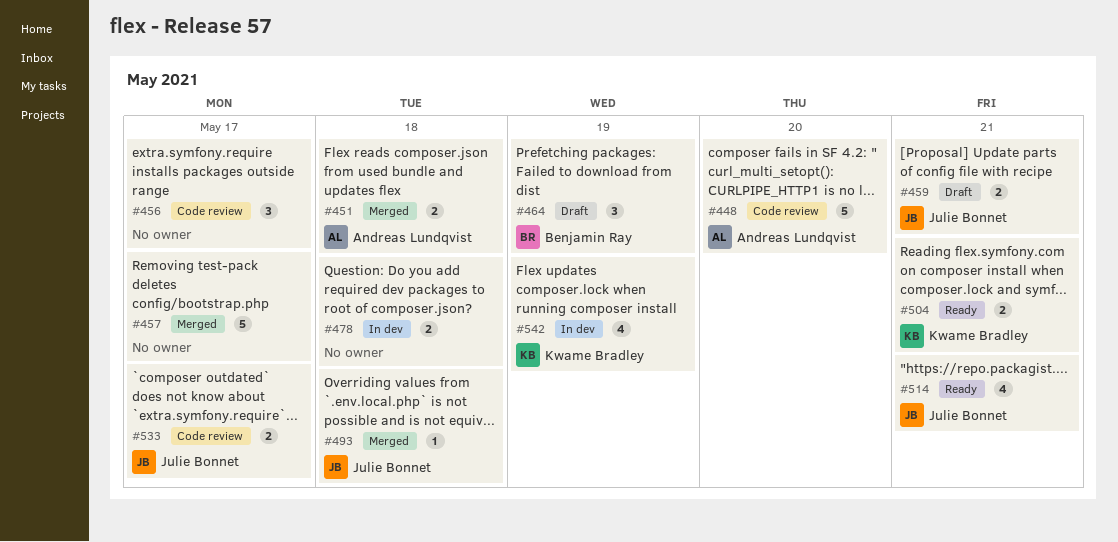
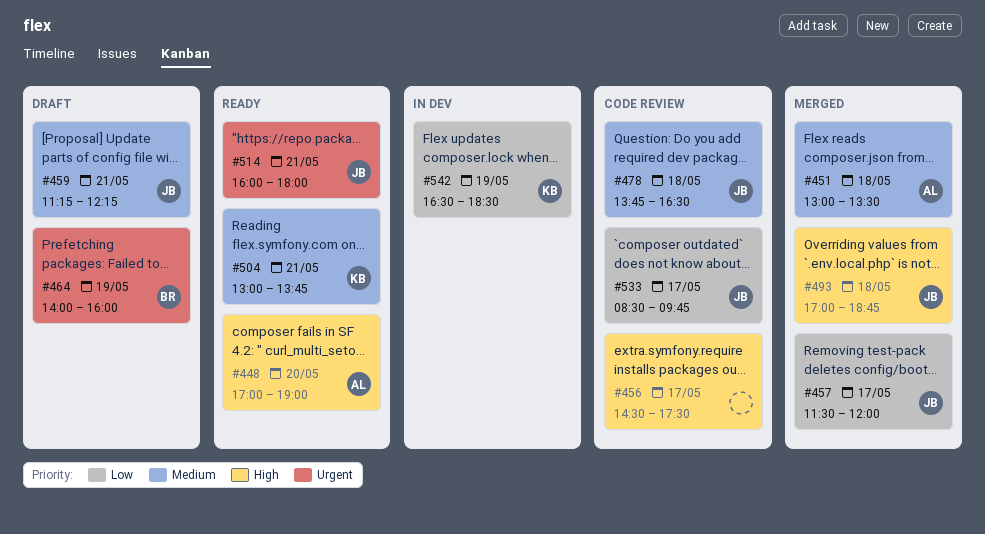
#448, status: Code review -> Ready
#457, owner: none -> Julie Bonnet
#478, status: In dev -> Code review
#478, owner: none -> Julie Bonnet

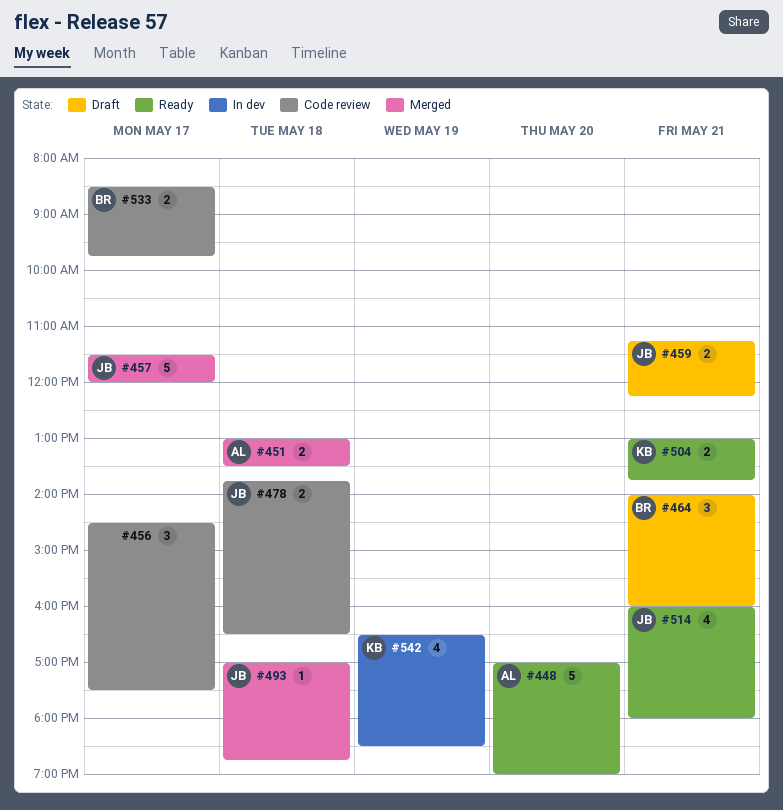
#464, day: May 19 -> May 21
#533, owner: JB -> BR

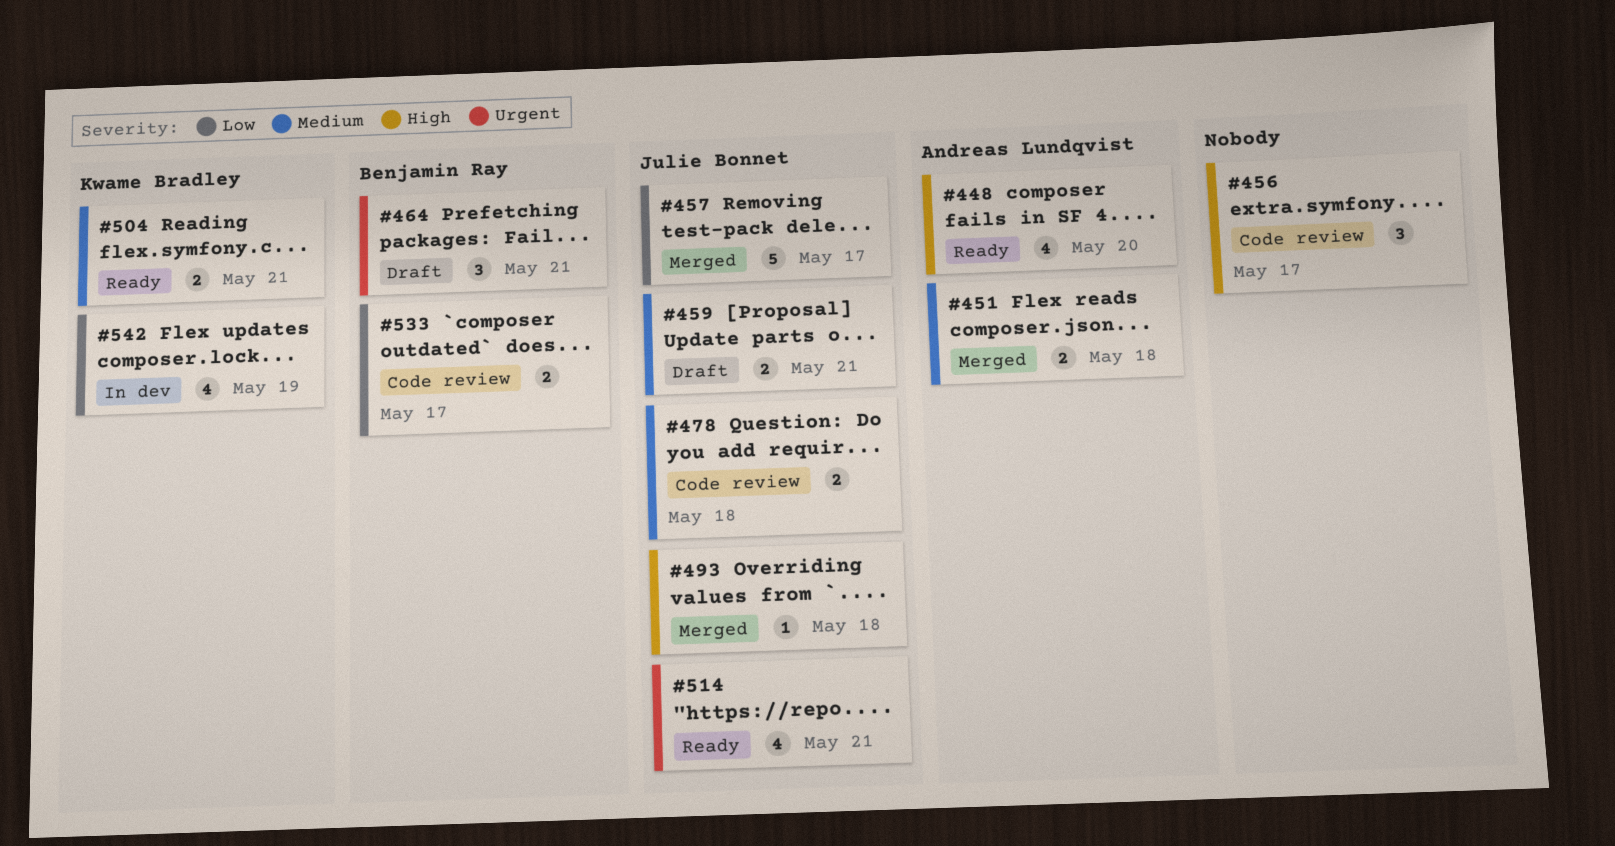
#448, estimate: 5 -> 4

